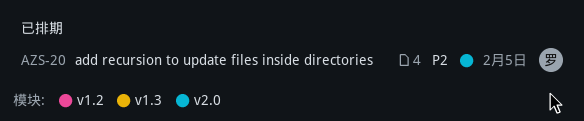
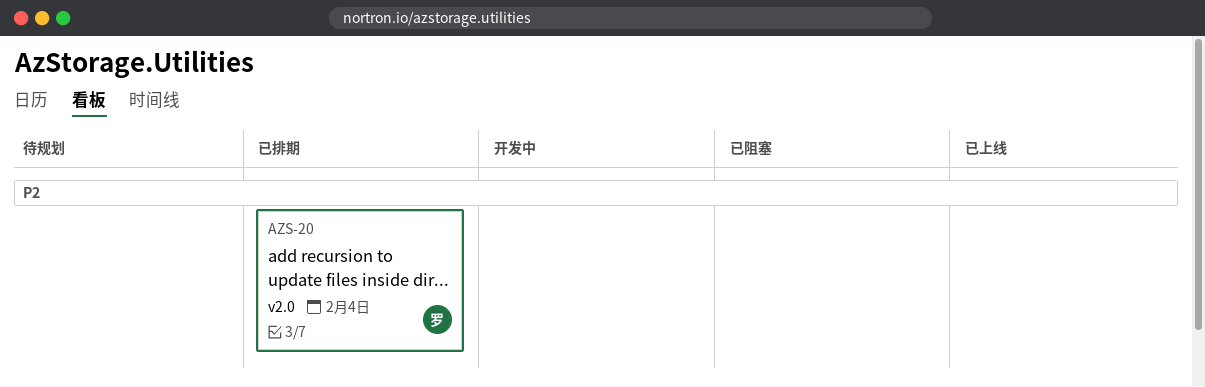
AZS-20, due: Feb 5 -> Feb 4

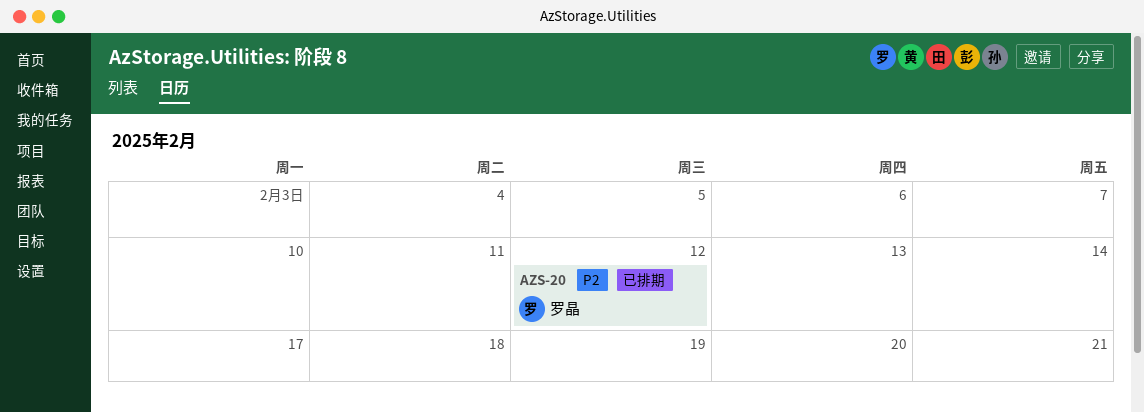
AZS-20, due: Feb 4 -> Feb 12

